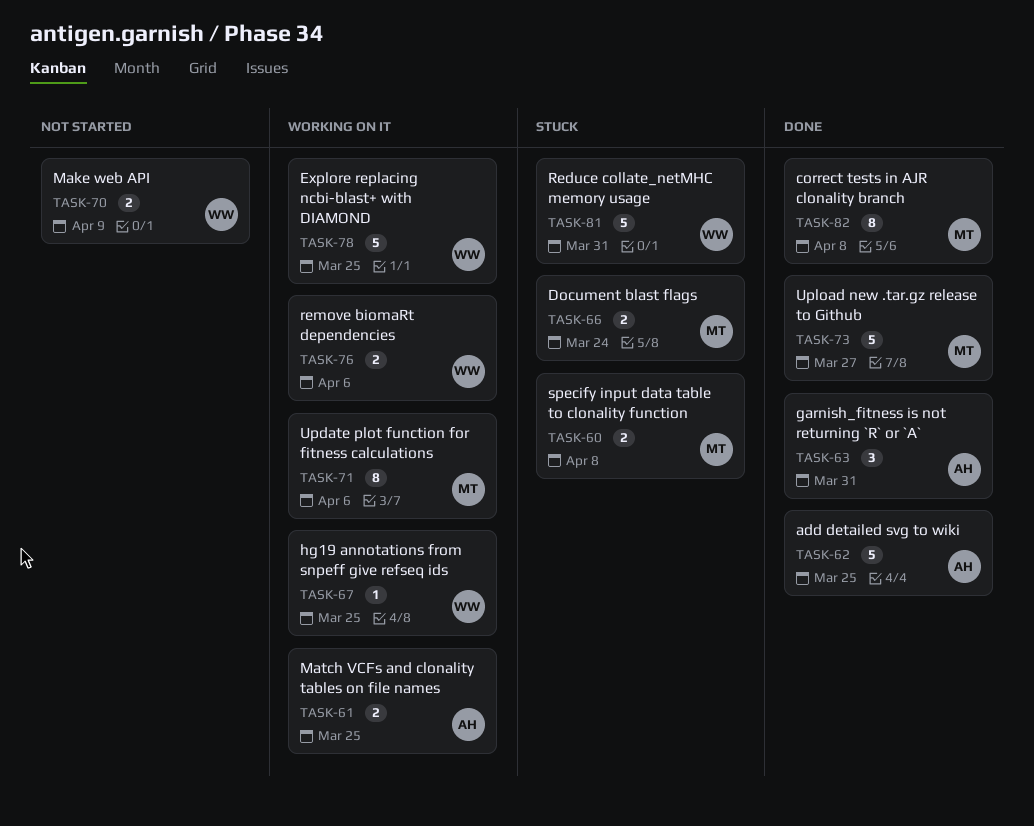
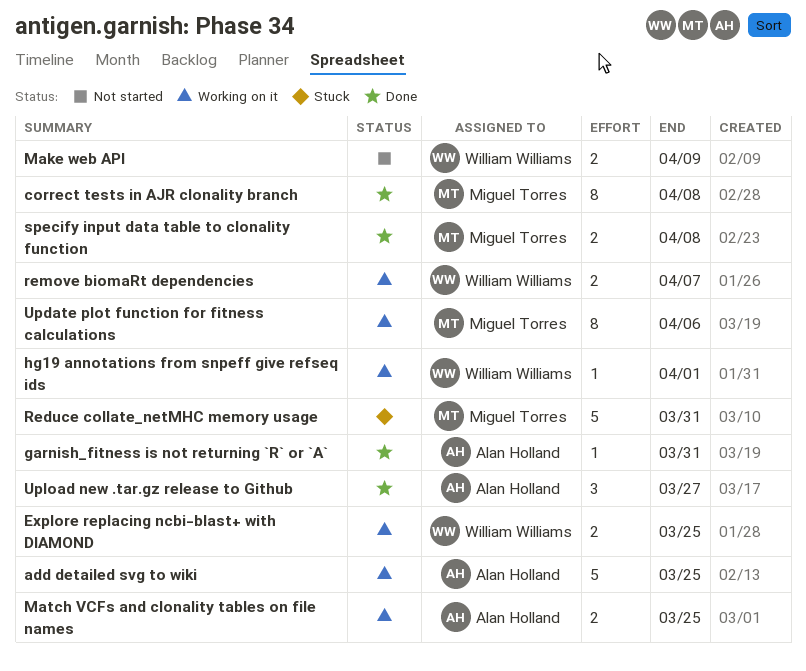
add detailed svg to wiki, status: Done -> Working on it
Document blast flags: present -> none
Explore replacing ncbi-blast+ with DIAMOND, estimate: 5 -> 2
garnish_fitness is not returning `R` or `A`, estimate: 3 -> 1
hg19 annotations from snpeff give refseq ids, due: Mar 25 -> Apr 1
Reduce collate_netMHC memory usage, owner: William Williams -> Miguel Torres
remove biomaRt dependencies, due: Apr 6 -> Apr 7
specify input data table to clonality function, status: Stuck -> Done
Upload new .tar.gz release to Github, owner: Miguel Torres -> Alan Holland
Upload new .tar.gz release to Github, estimate: 5 -> 3

